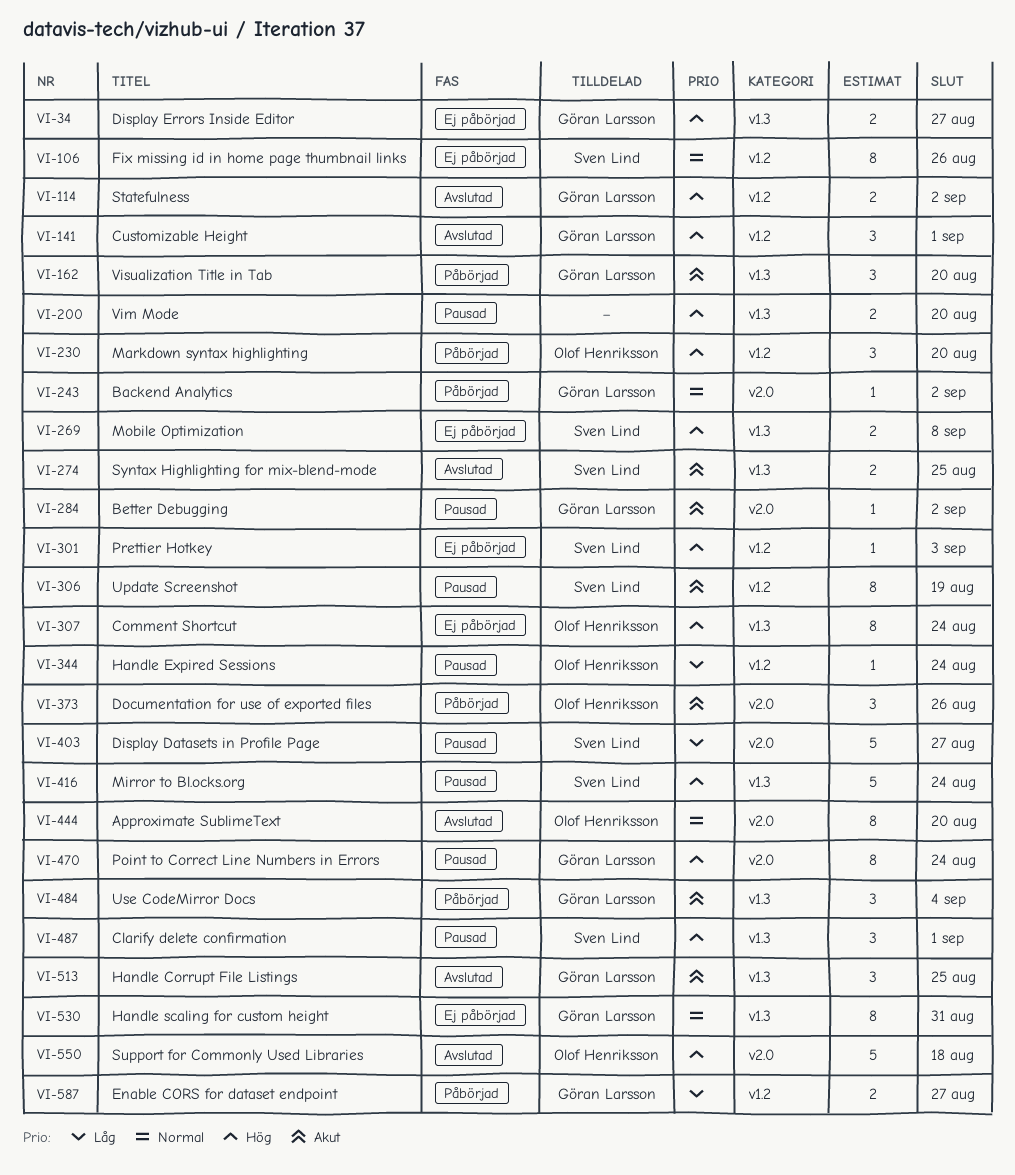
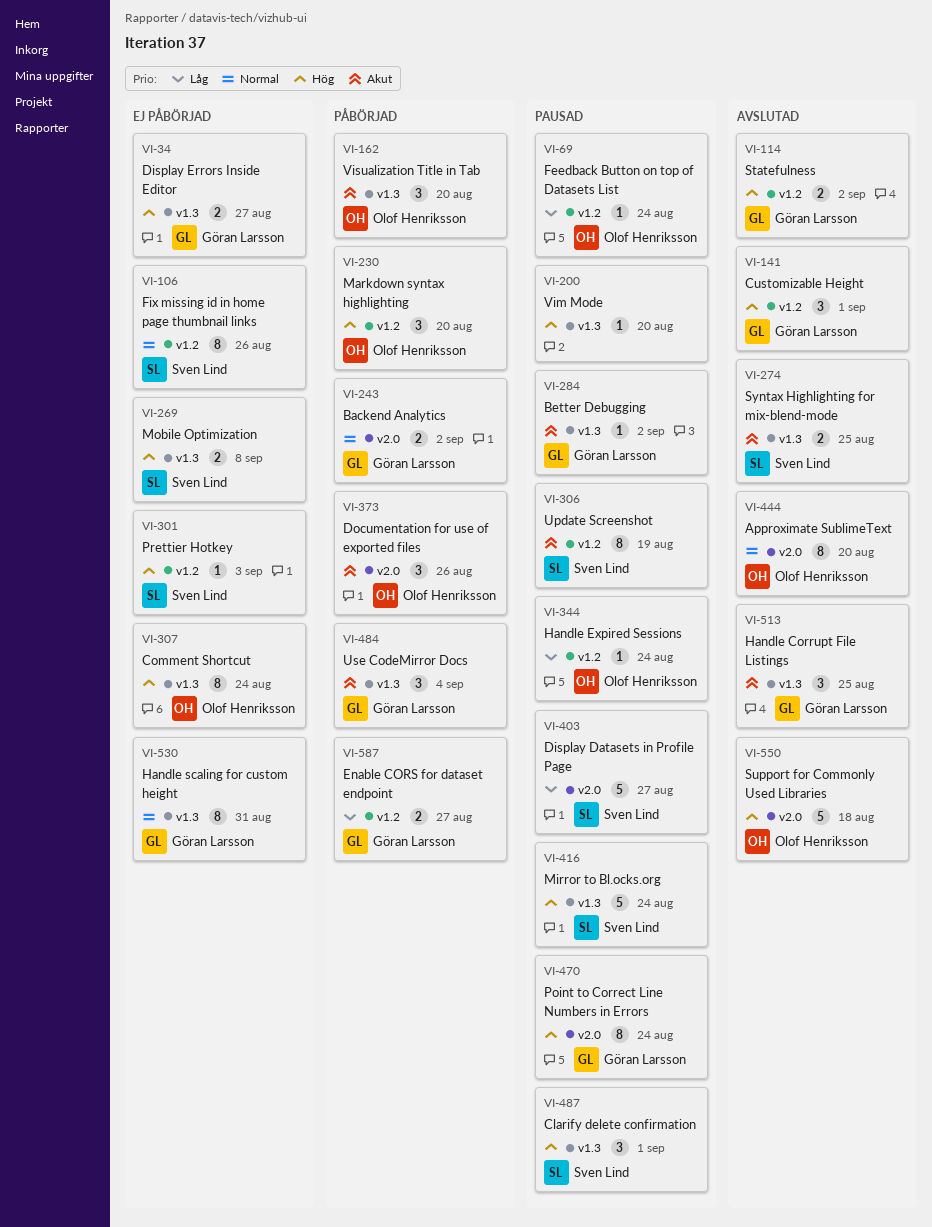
VI-69: none -> present
VI-162, owner: Göran Larsson -> Olof Henriksson
VI-200, estimate: 2 -> 1
VI-243, estimate: 1 -> 2
VI-284, label: v2.0 -> v1.3

